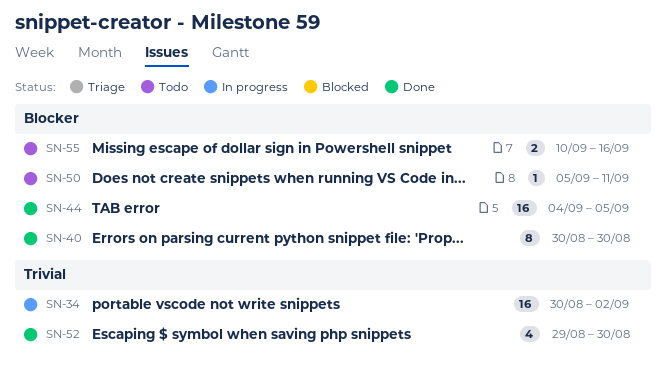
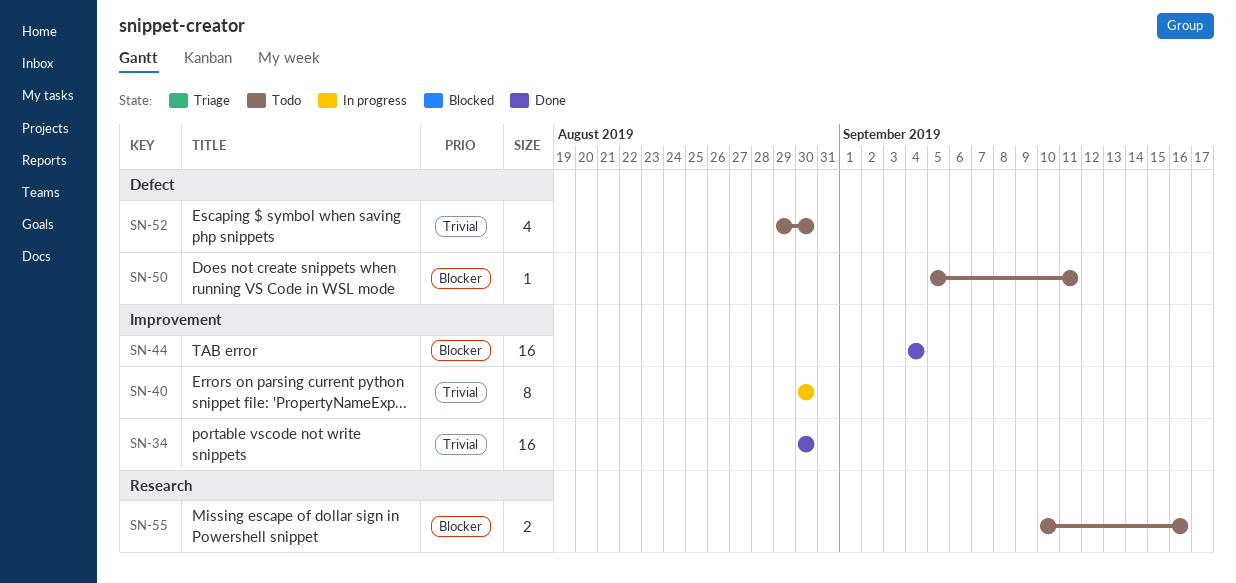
SN-34, status: In progress -> Done
SN-34, due: Sep 2 -> Aug 30
SN-40, status: Done -> In progress
SN-40, priority: Blocker -> Trivial
SN-44, due: Sep 5 -> Sep 4
SN-52, status: Done -> Todo

